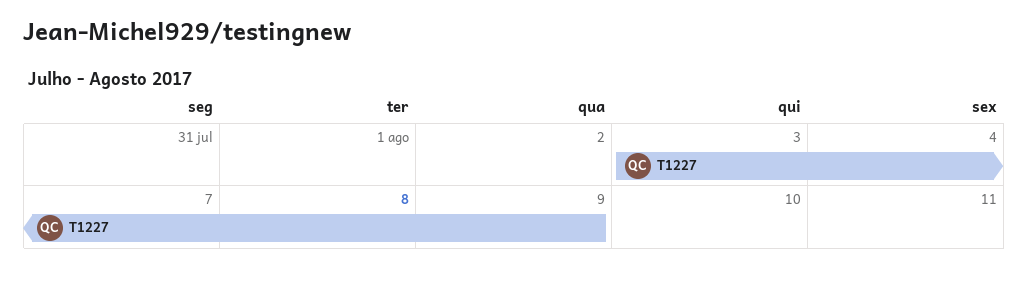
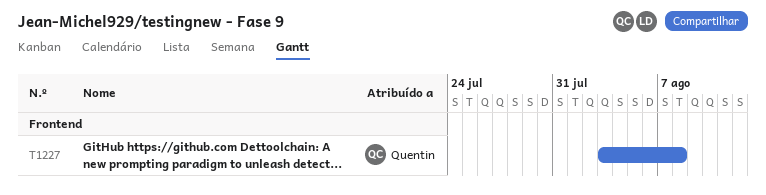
T1227, due: Aug 9 -> Aug 8

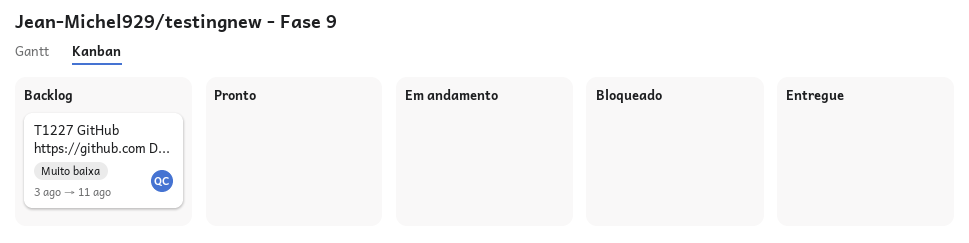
T1227, due: Aug 8 -> Aug 11

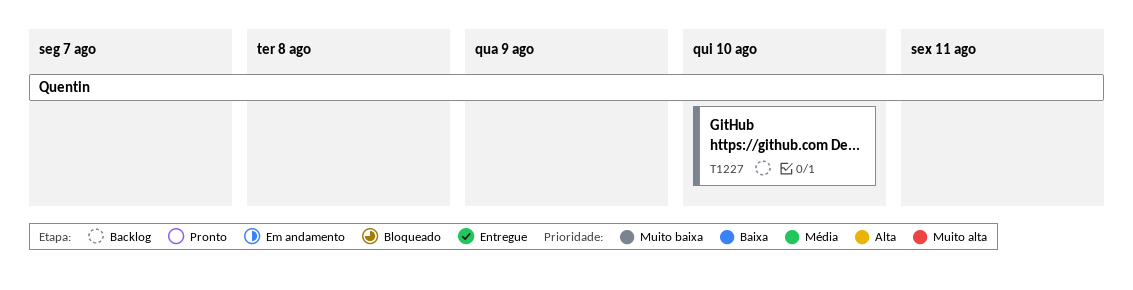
T1227, due: Aug 11 -> Aug 10

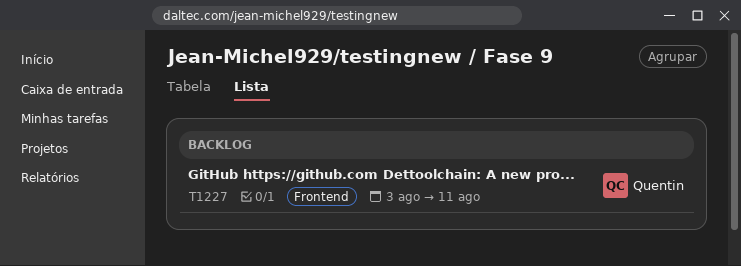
T1227, due: Aug 10 -> Aug 11

